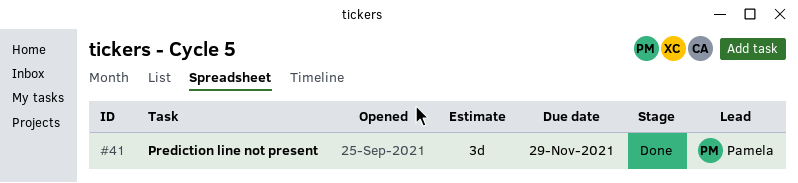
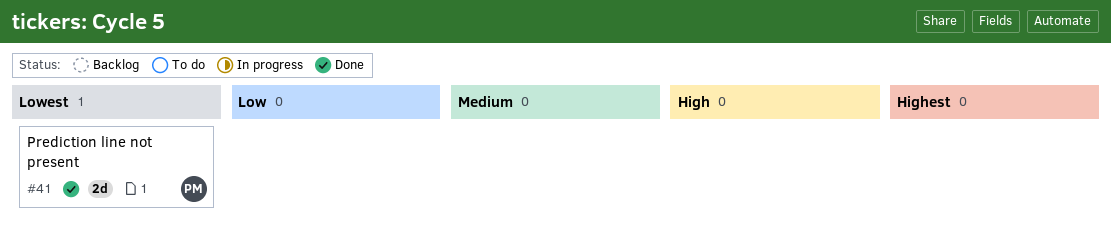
#41, estimate: 3d -> 2d

